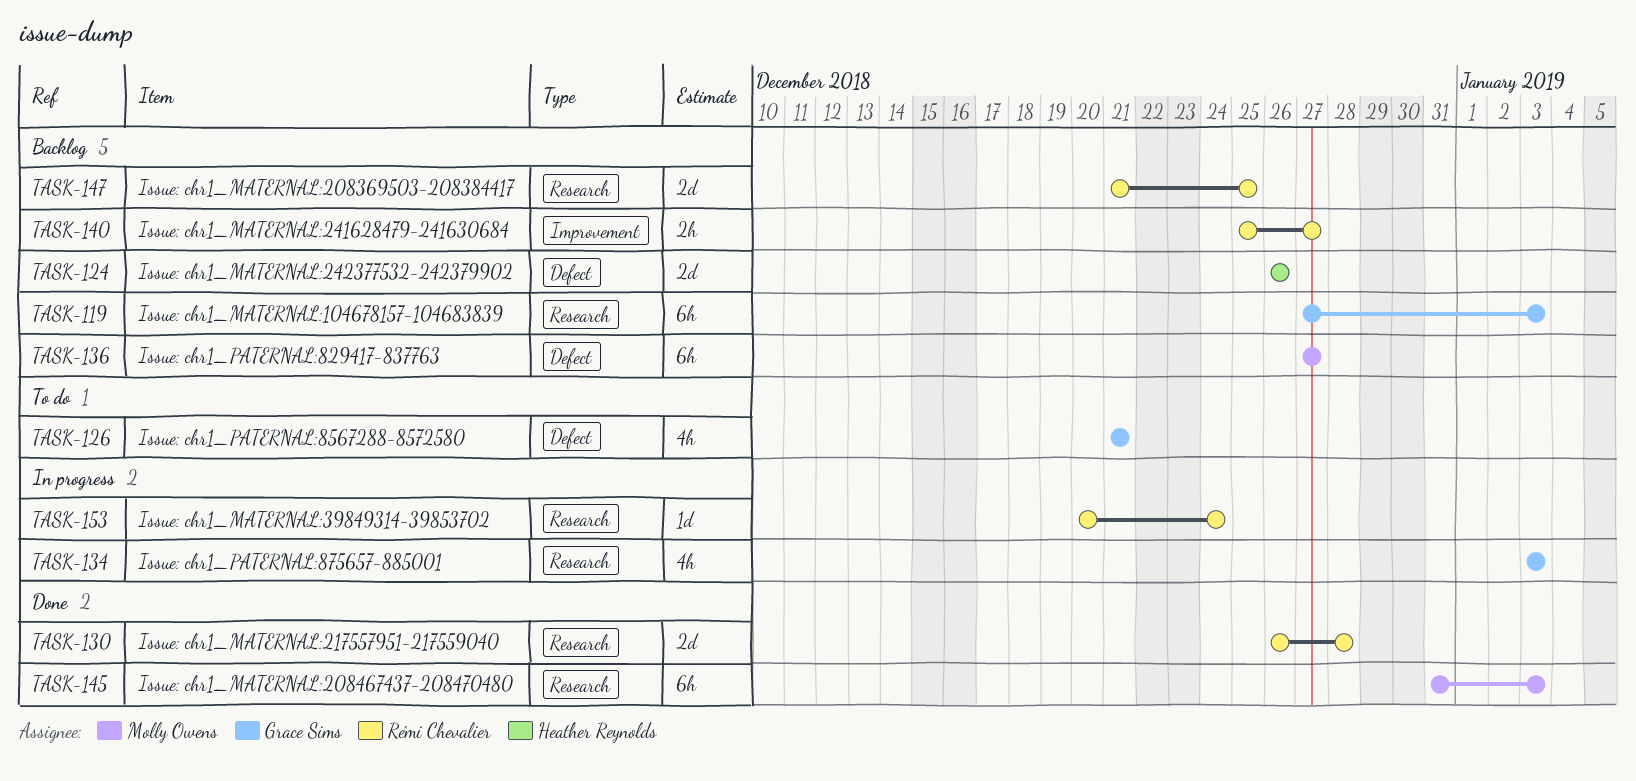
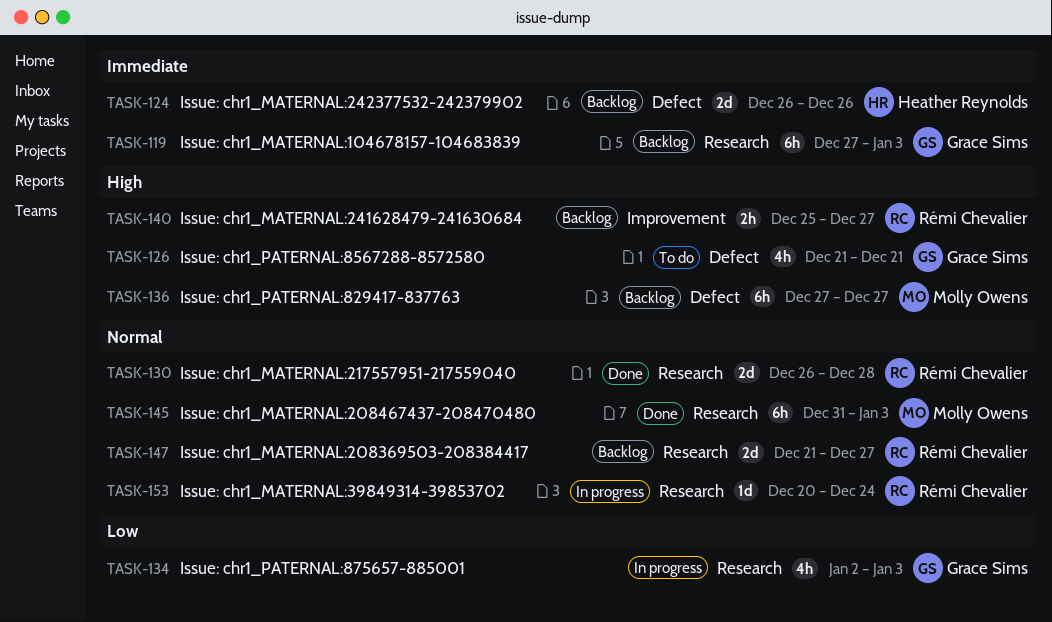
TASK-134, start: Jan 3 -> Jan 2
TASK-147, due: Dec 25 -> Dec 27

